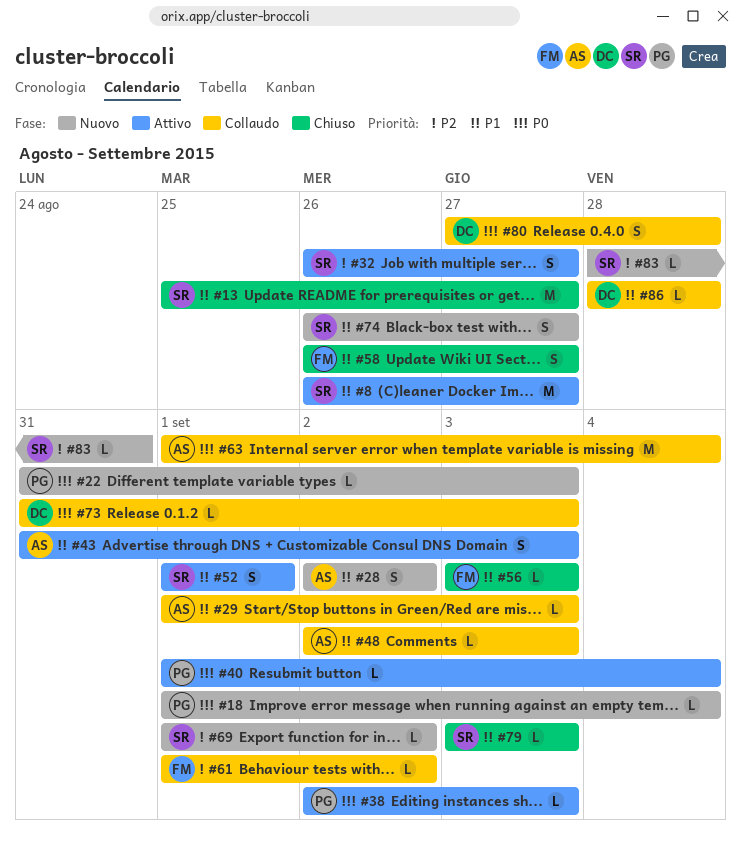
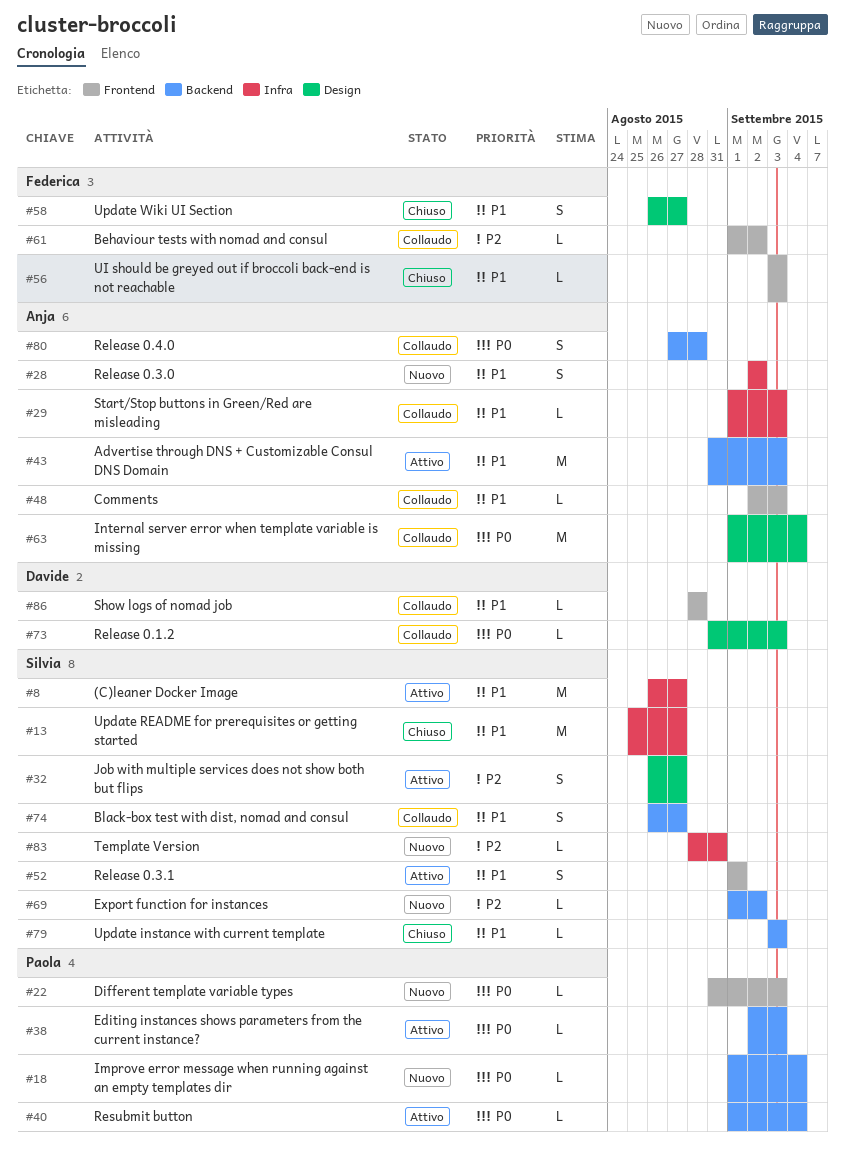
#43, estimate: S -> M
#74, status: Nuovo -> Collaudo
#80, owner: Davide -> Anja

